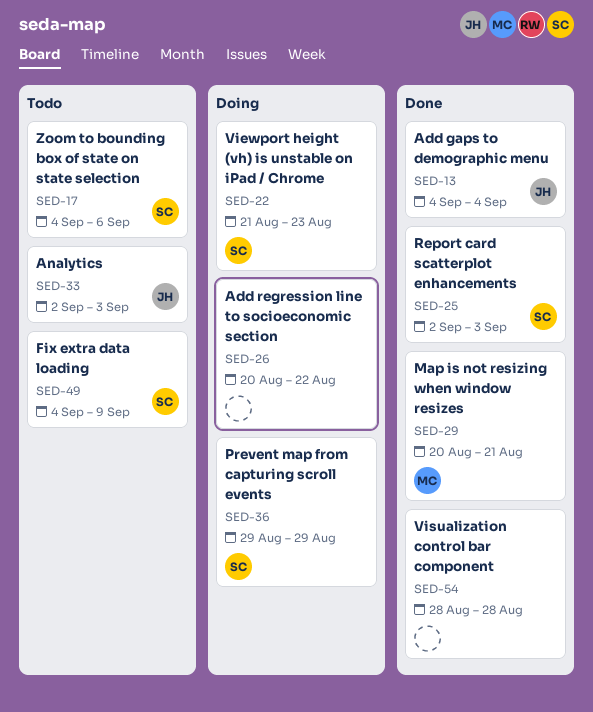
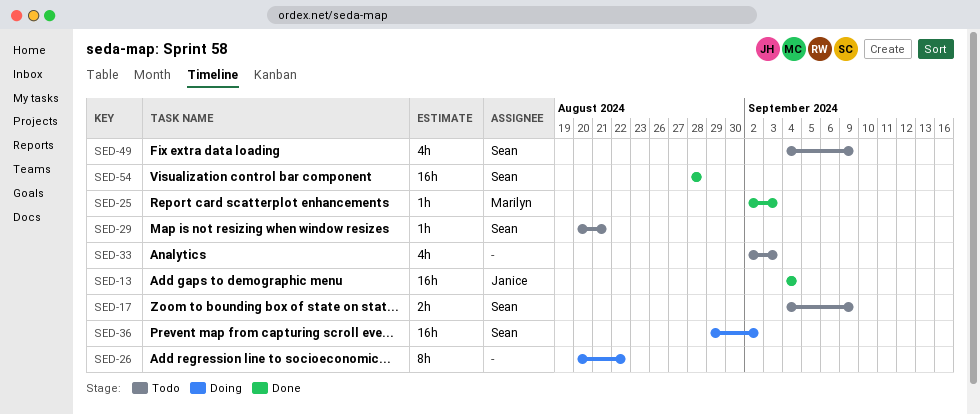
SED-17, due: Sep 6 -> Sep 9
SED-22: present -> none
SED-25, owner: Sean -> Marilyn
SED-29, status: Done -> Todo
SED-29, owner: Marilyn -> Sean
SED-33, owner: Janice -> none
SED-36, due: Aug 29 -> Sep 2
SED-54, owner: none -> Sean

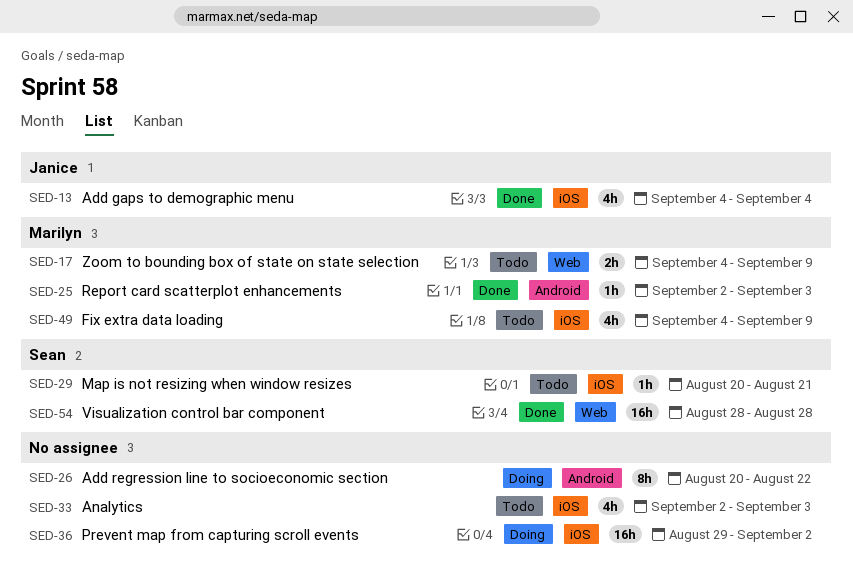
SED-13, estimate: 16h -> 4h
SED-17, owner: Sean -> Marilyn
SED-36, owner: Sean -> none
SED-49, owner: Sean -> Marilyn

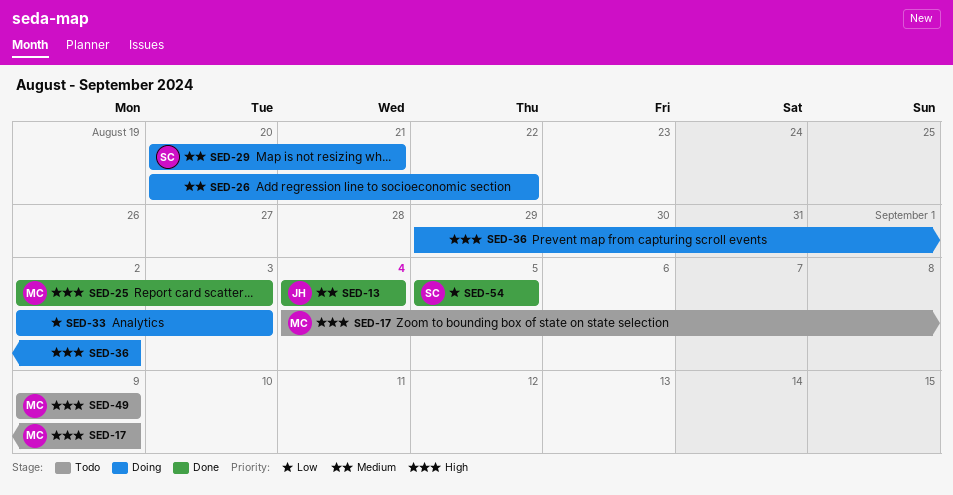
SED-29, status: Todo -> Doing
SED-33, status: Todo -> Doing
SED-49, start: Sep 4 -> Sep 9
SED-54, start: Aug 28 -> Sep 5
SED-54, due: Aug 28 -> Sep 5

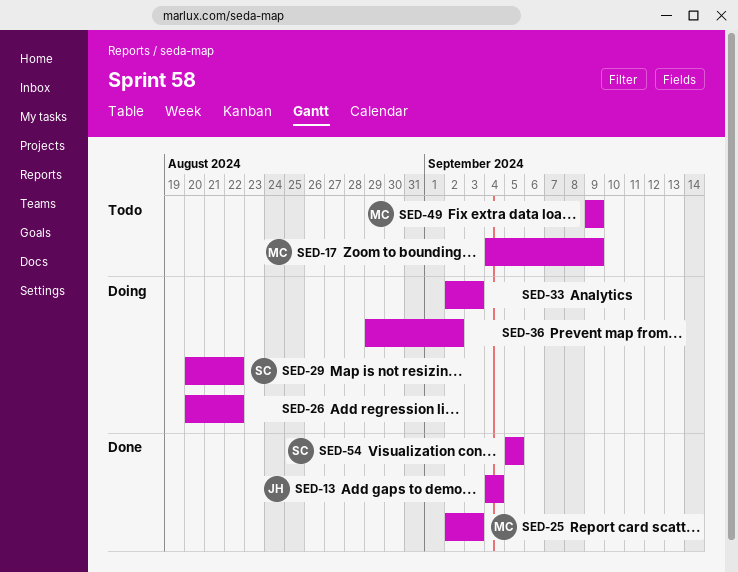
SED-29, due: Aug 21 -> Aug 22

